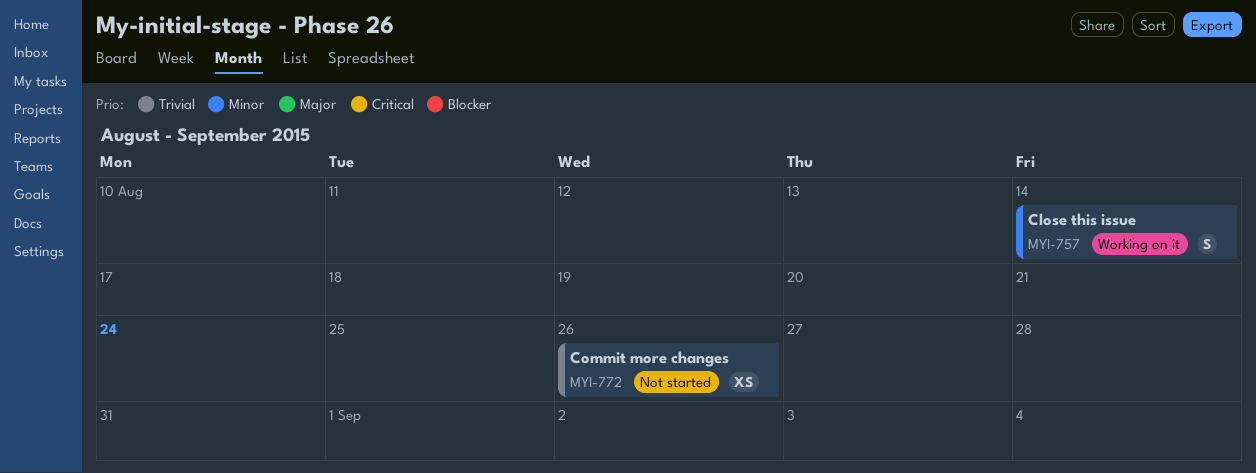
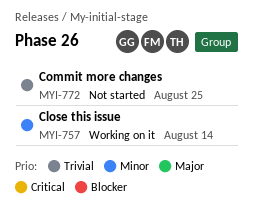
MYI-772, due: Aug 26 -> Aug 25

